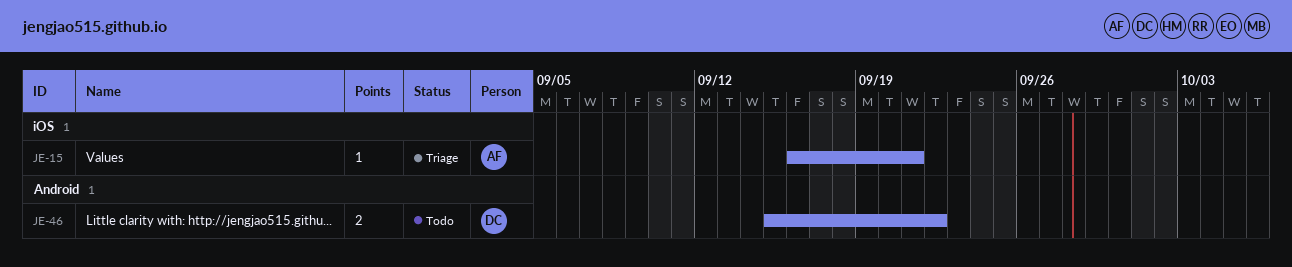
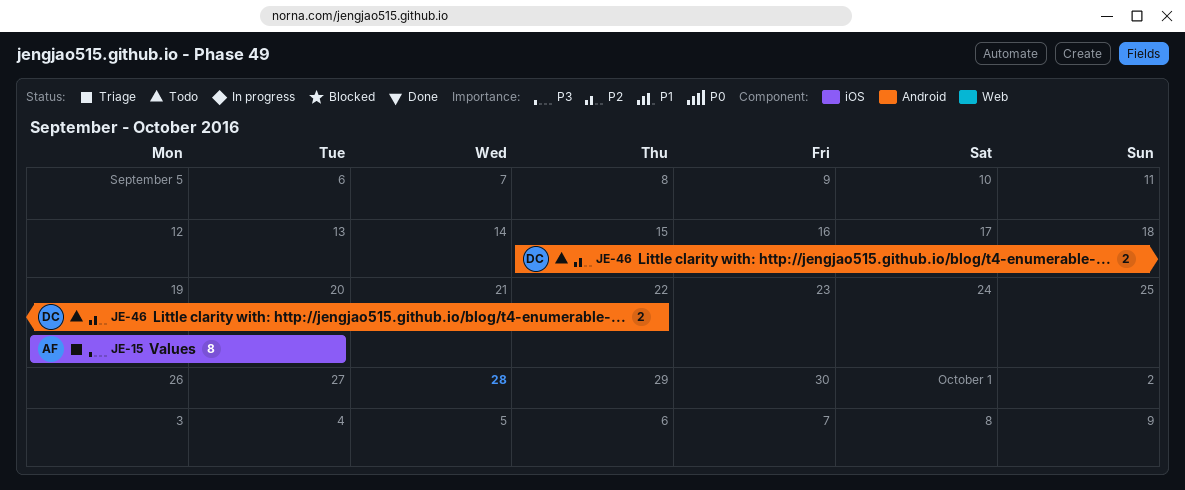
JE-15, estimate: 1 -> 8
JE-15, start: Sep 16 -> Sep 19
JE-15, due: Sep 21 -> Sep 20

